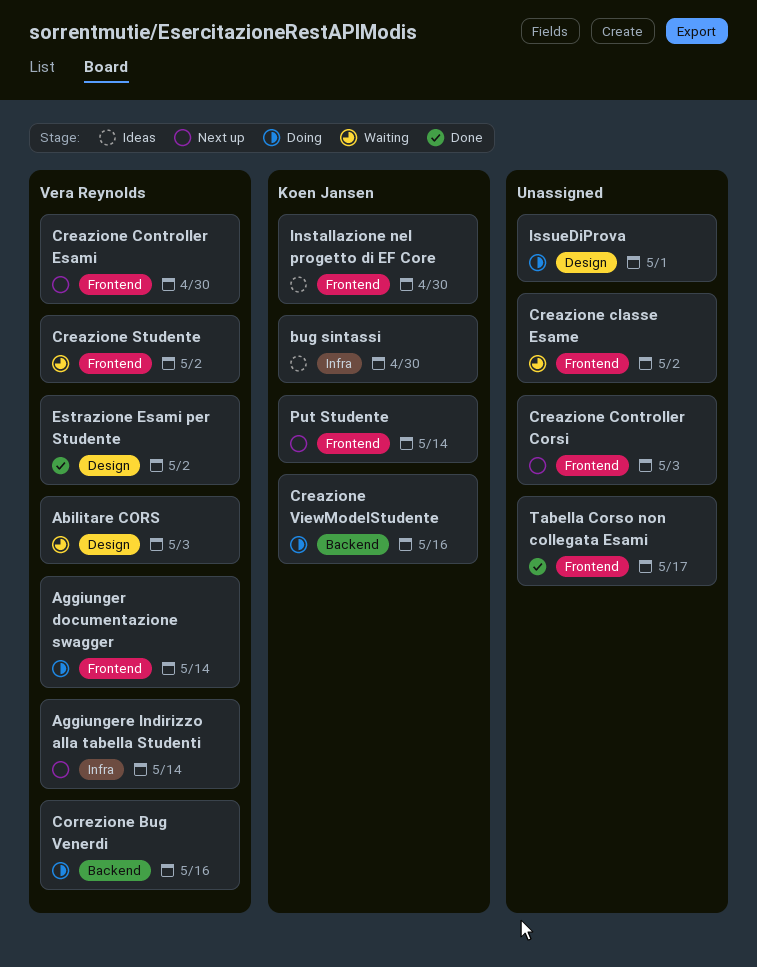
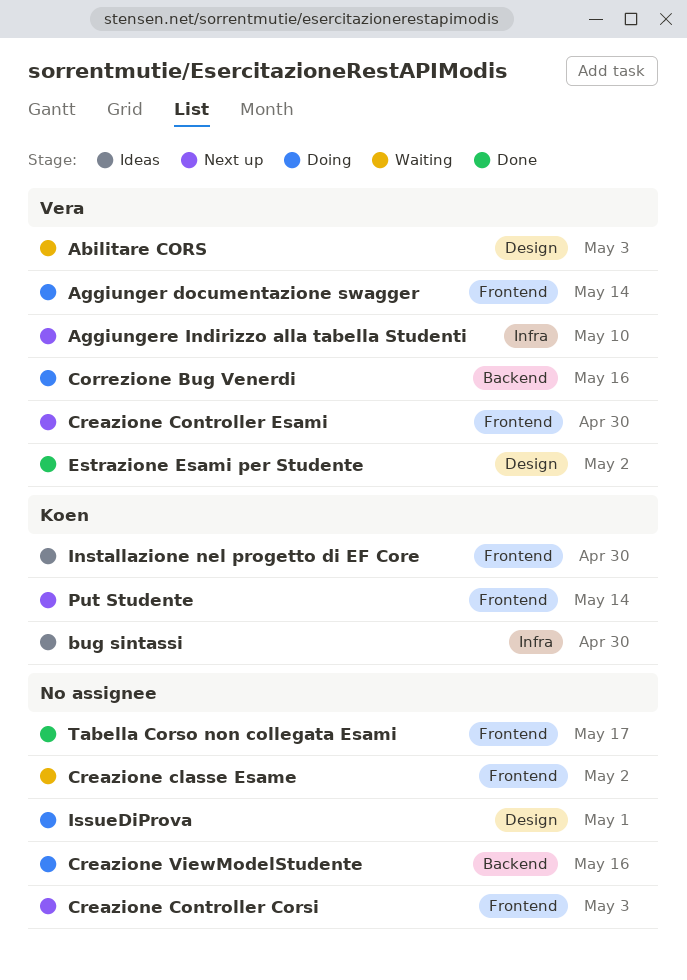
Aggiungere Indirizzo alla tabella Studenti, due: May 14 -> May 10
Creazione Studente: present -> none
Creazione ViewModelStudente, owner: Koen Jansen -> none

